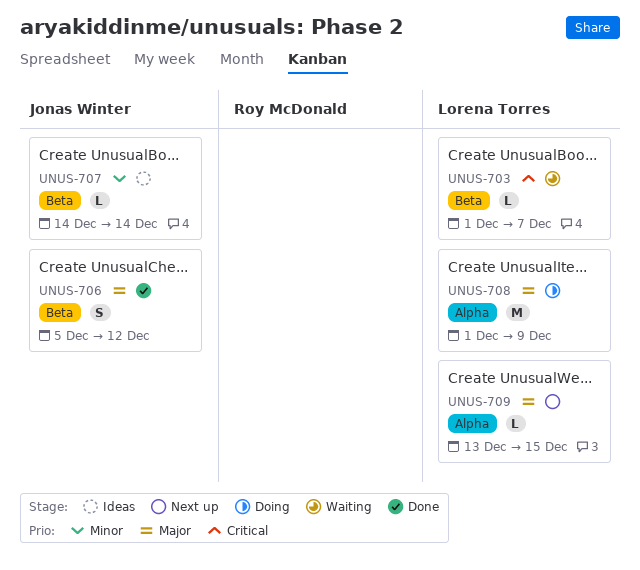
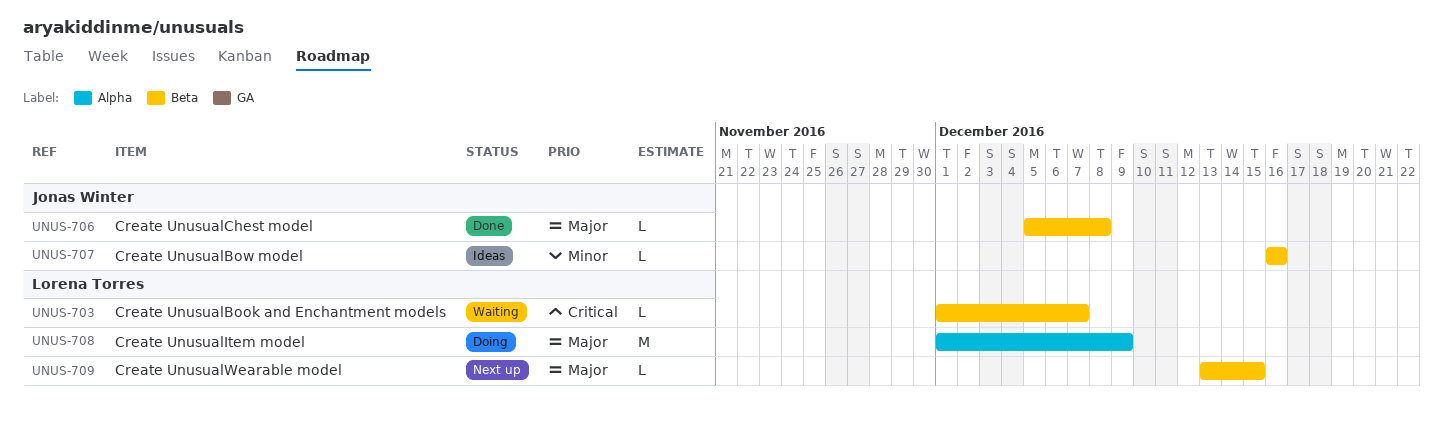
UNUS-706, estimate: S -> L
UNUS-706, due: Dec 12 -> Dec 8
UNUS-707, start: Dec 14 -> Dec 16
UNUS-707, due: Dec 14 -> Dec 16
UNUS-709, label: Alpha -> Beta

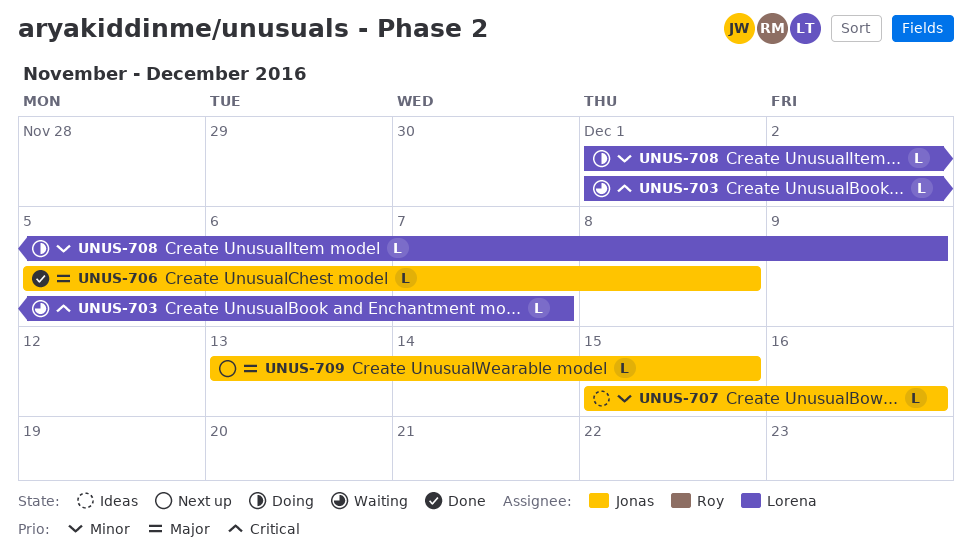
UNUS-707, start: Dec 16 -> Dec 15
UNUS-708, priority: Major -> Minor
UNUS-708, estimate: M -> L
UNUS-709, owner: Lorena Torres -> Jonas Winter

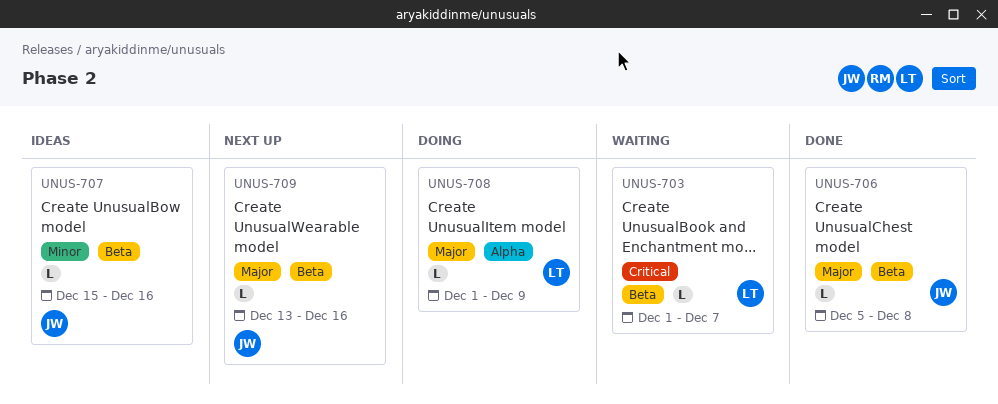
UNUS-708, priority: Minor -> Major
UNUS-709, due: Dec 15 -> Dec 16

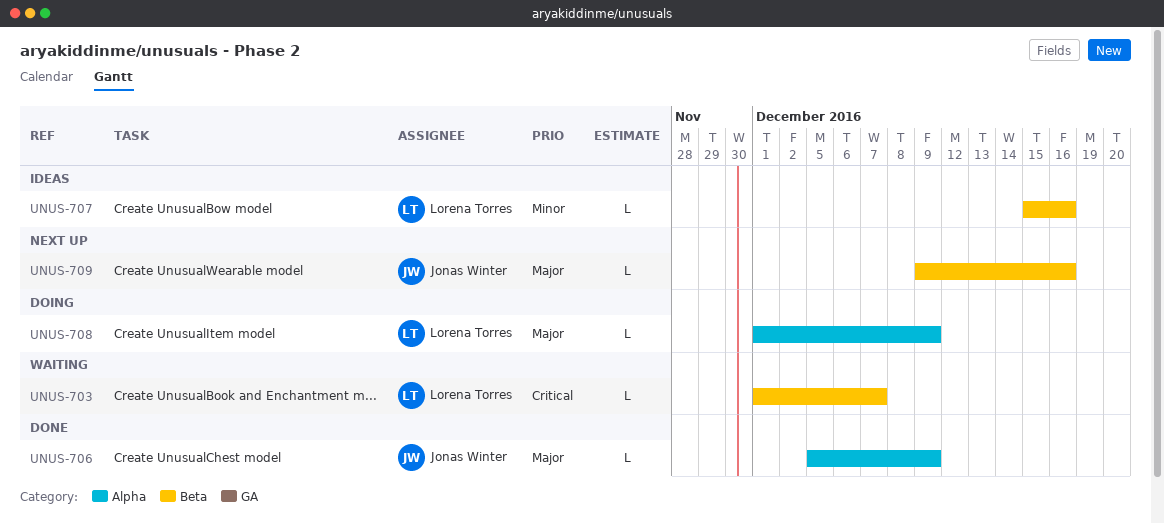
UNUS-706, label: Beta -> Alpha
UNUS-706, due: Dec 8 -> Dec 9
UNUS-707, owner: Jonas Winter -> Lorena Torres
UNUS-709, start: Dec 13 -> Dec 9

